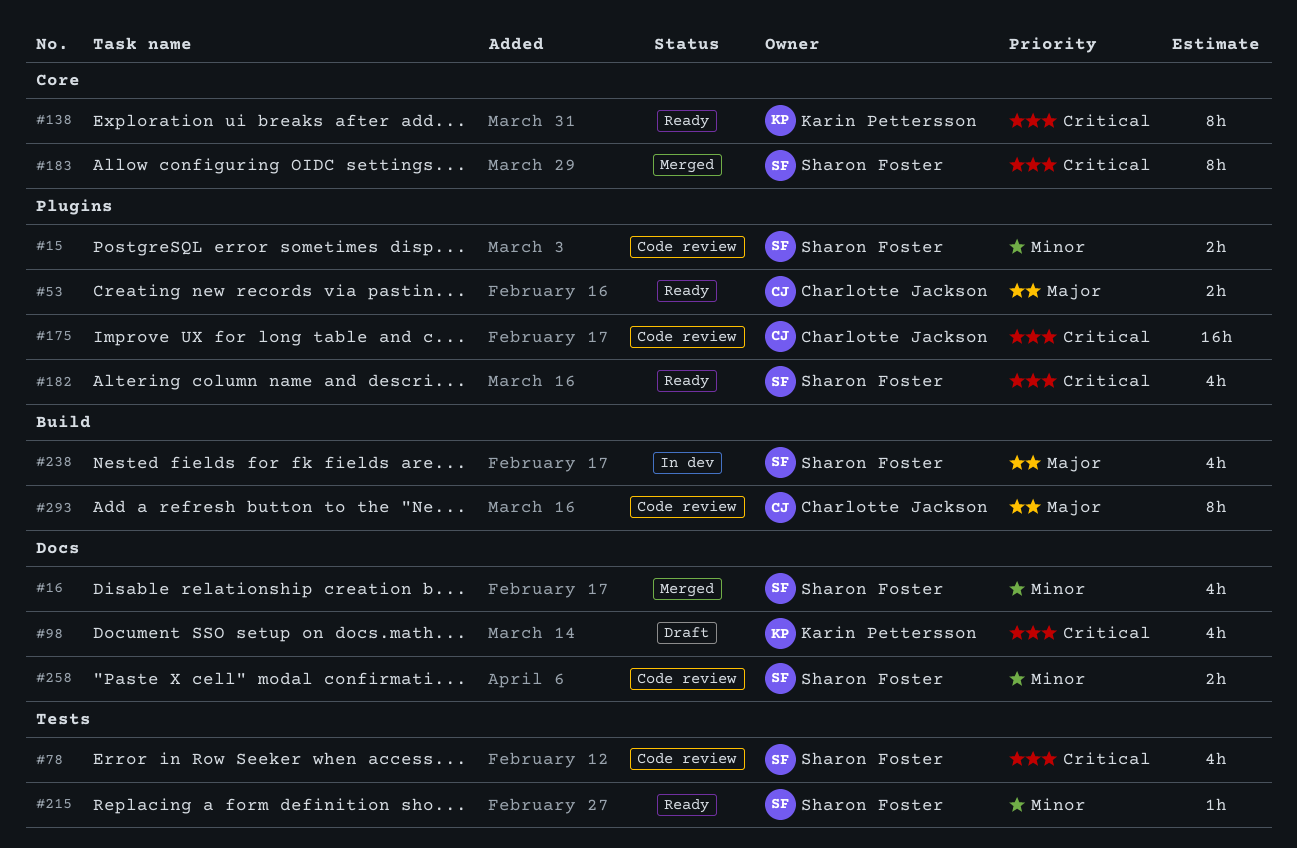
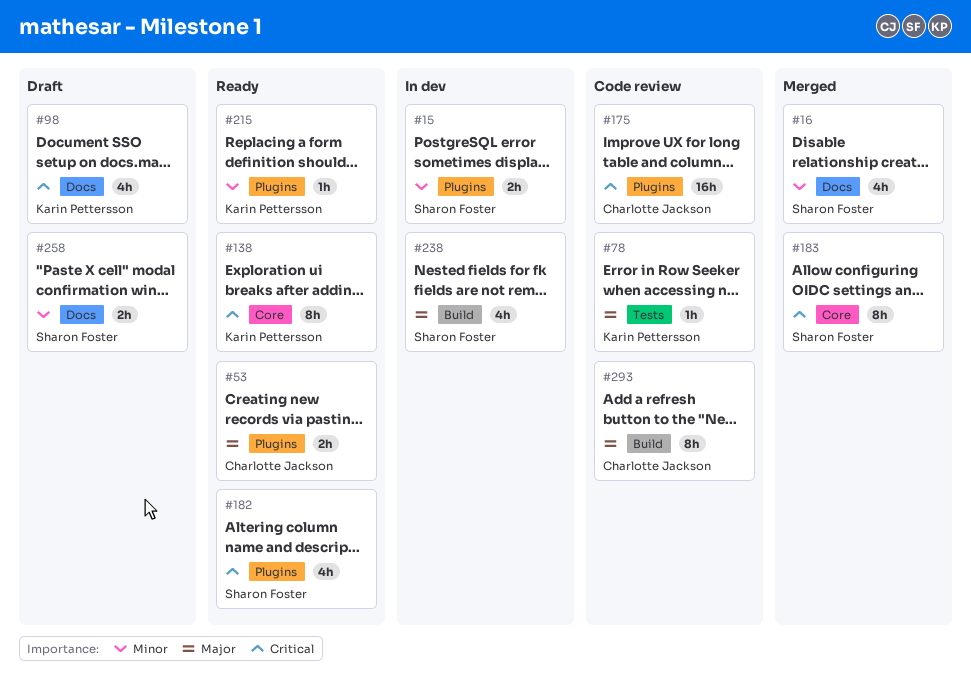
#15, status: Code review -> In dev
#78, owner: Sharon Foster -> Karin Pettersson
#78, priority: Critical -> Major
#78, estimate: 4h -> 1h
#215, owner: Sharon Foster -> Karin Pettersson
#215, label: Tests -> Plugins
#258, status: Code review -> Draft

